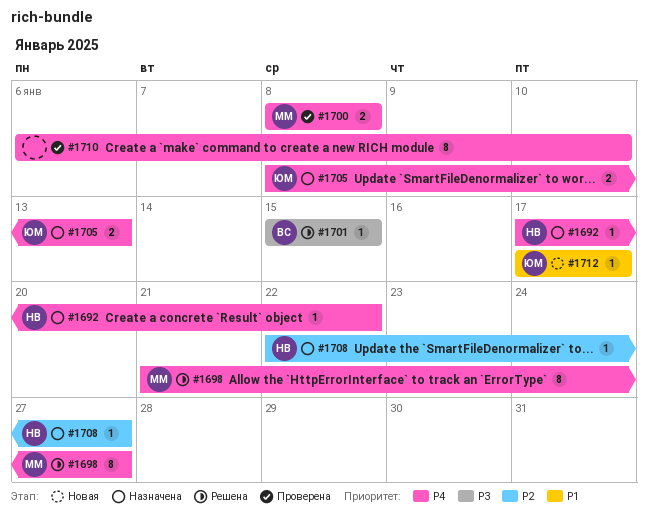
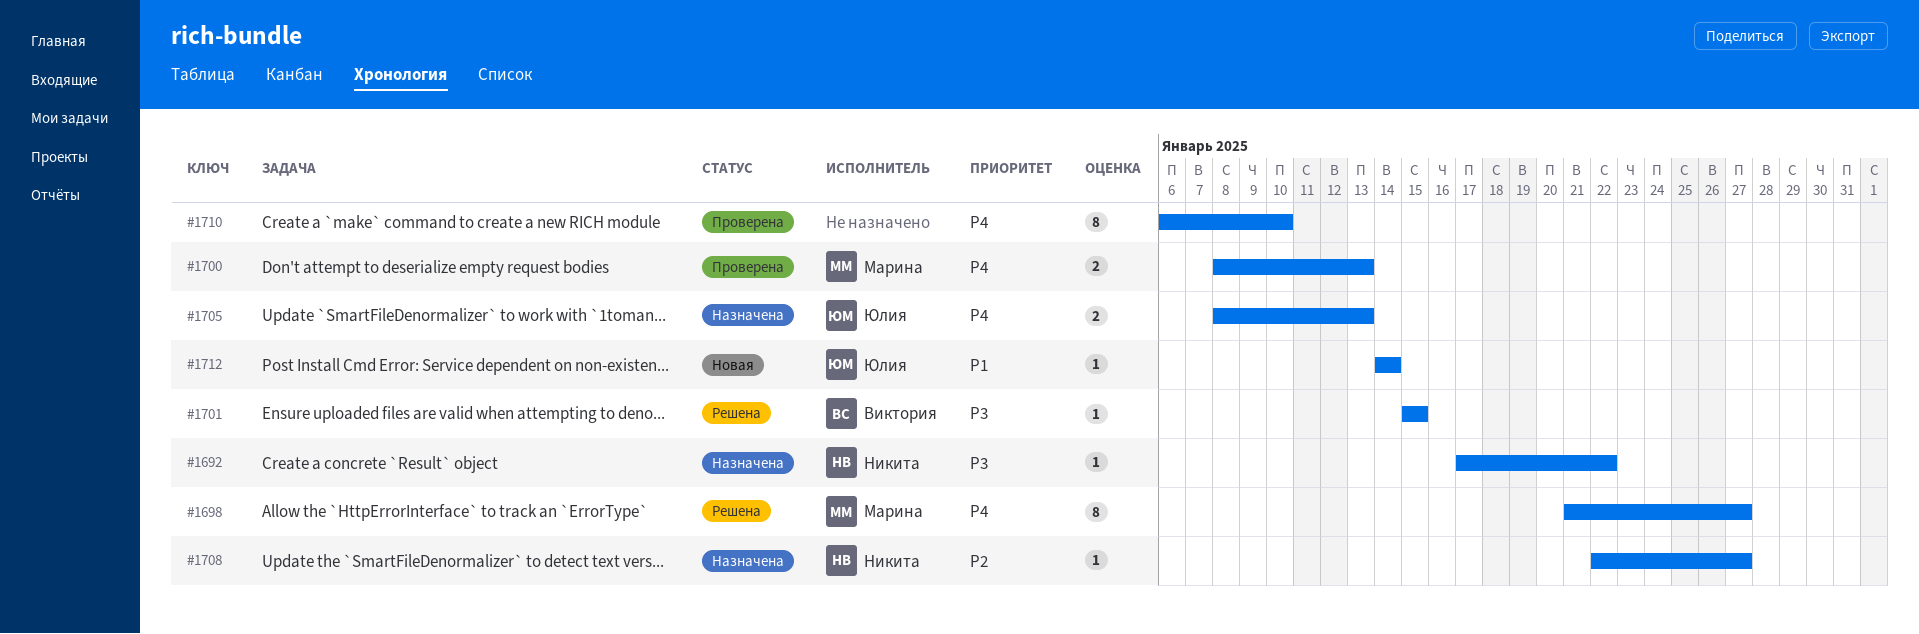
#1692, priority: P4 -> P3
#1700, due: Jan 8 -> Jan 13
#1712, start: Jan 17 -> Jan 14
#1712, due: Jan 17 -> Jan 14

